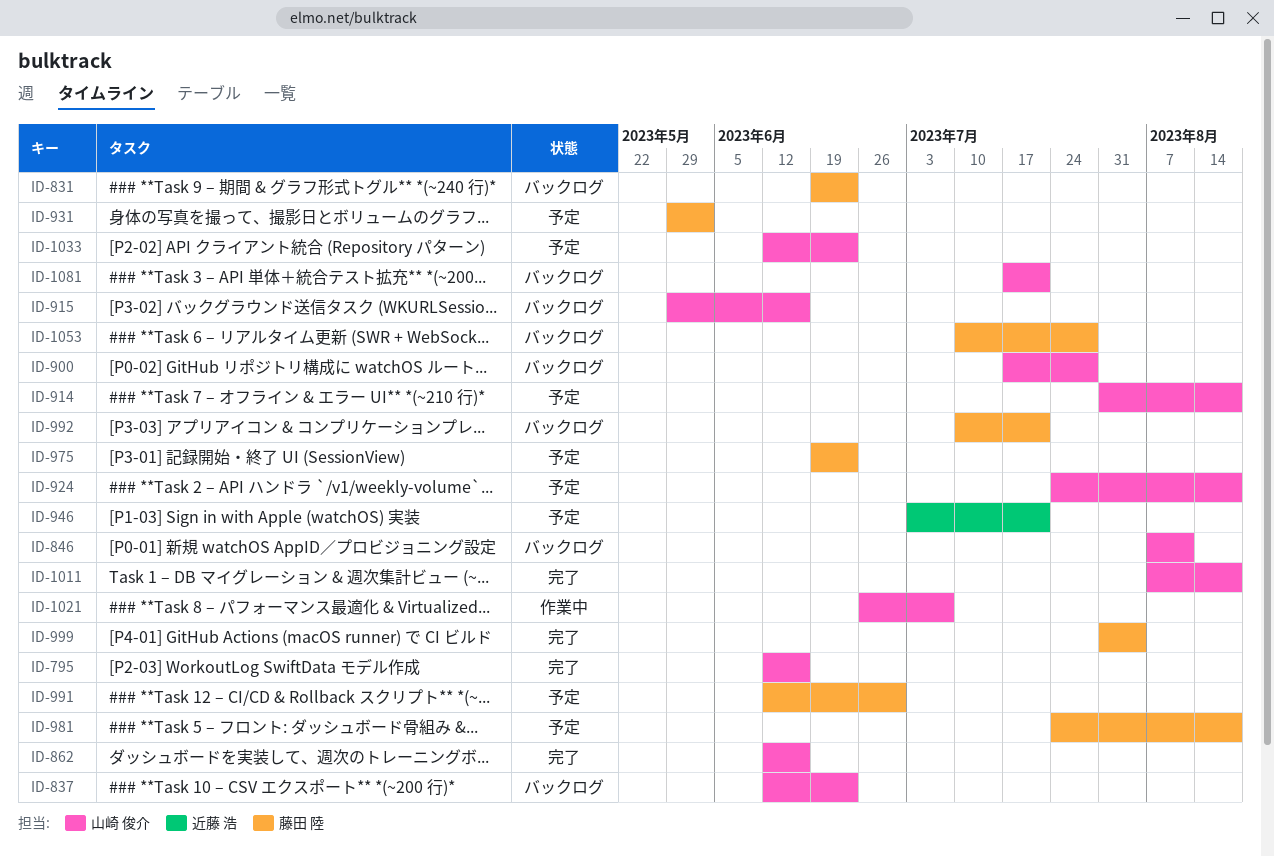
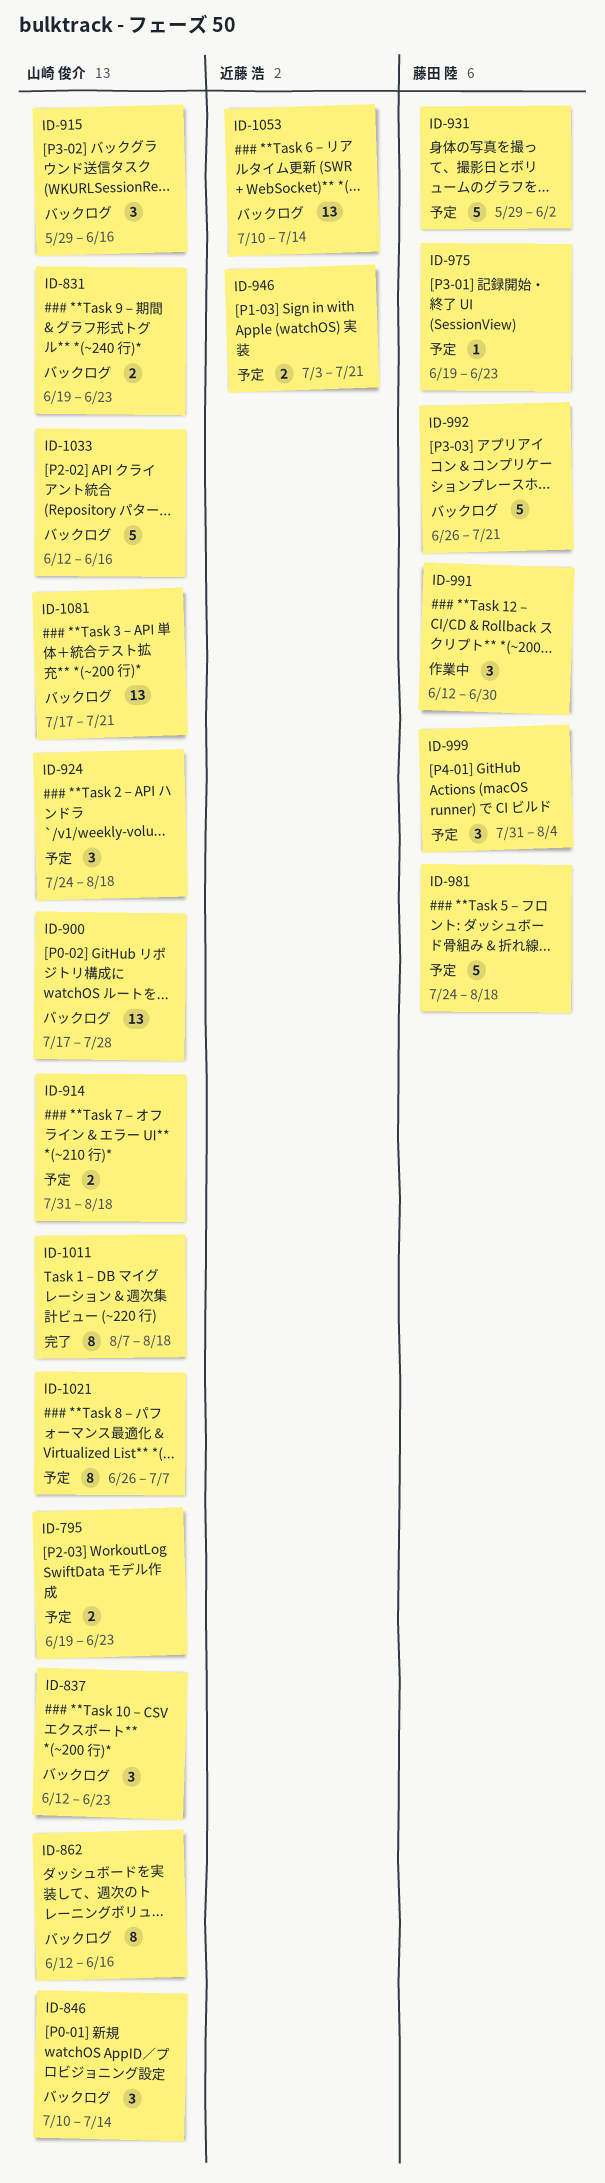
ID-795, status: 完了 -> 予定
ID-795, start: Jun 12 -> Jun 19
ID-795, due: Jun 16 -> Jun 23
ID-831, owner: 藤田 陸 -> 山崎 俊介
ID-846, start: Aug 7 -> Jul 10
ID-846, due: Aug 11 -> Jul 14
ID-862, status: 完了 -> バックログ
ID-991, status: 予定 -> 作業中
ID-992, start: Jul 10 -> Jun 26
ID-999, status: 完了 -> 予定
ID-1021, status: 作業中 -> 予定
ID-1033, status: 予定 -> バックログ
ID-1033, due: Jun 23 -> Jun 16
ID-1053, owner: 藤田 陸 -> 近藤 浩
ID-1053, due: Jul 28 -> Jul 14

